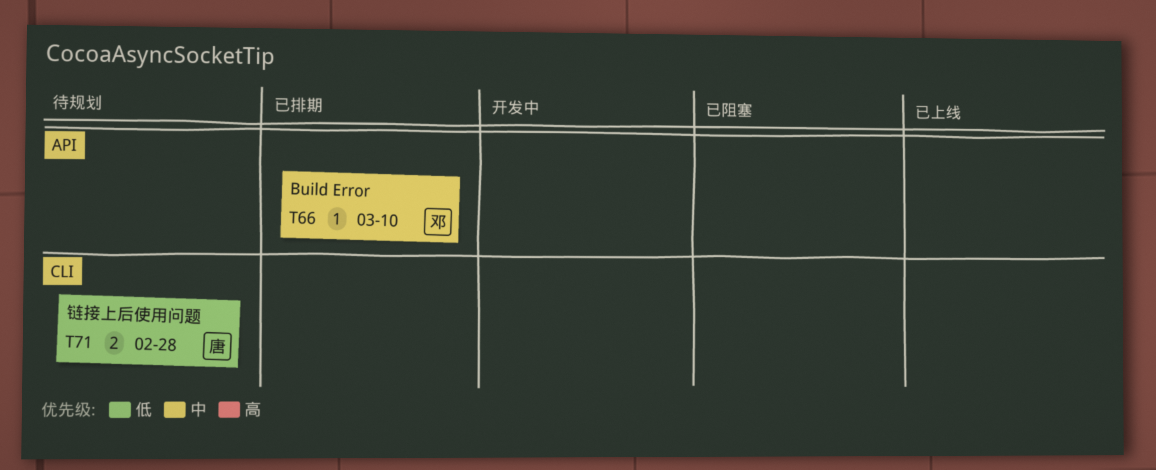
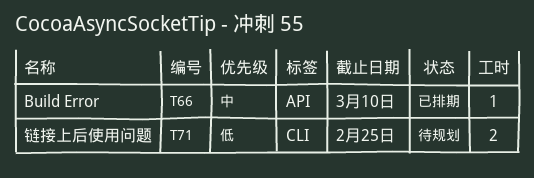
T71, due: Feb 28 -> Feb 25

